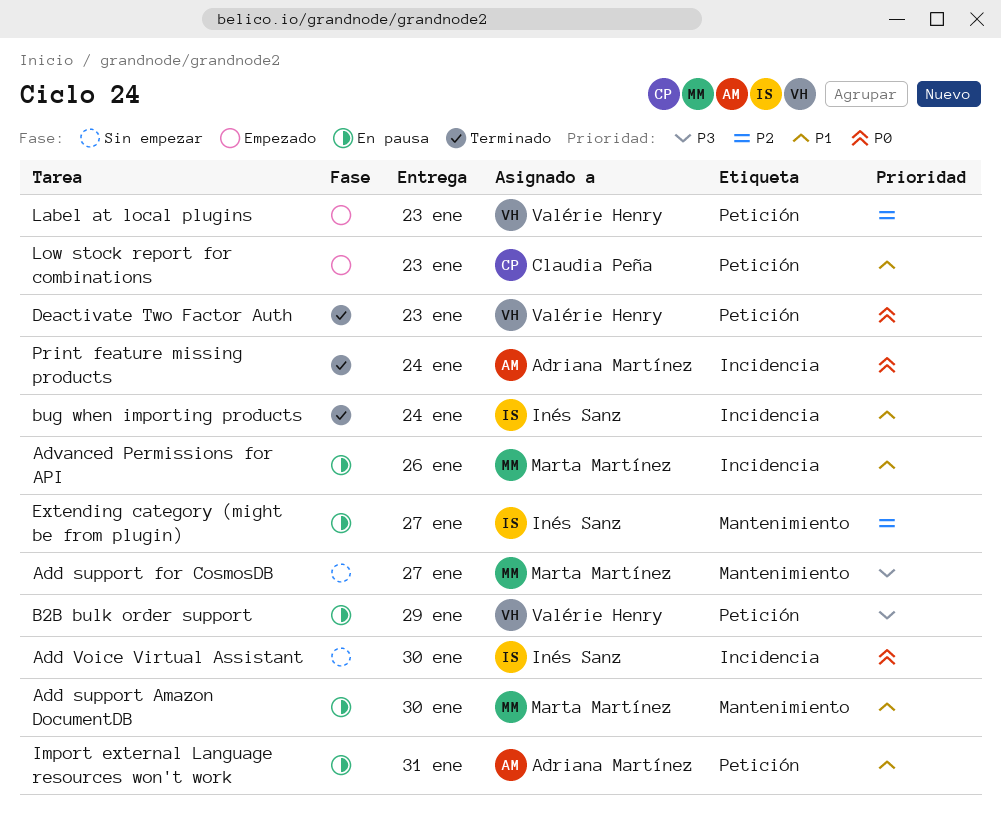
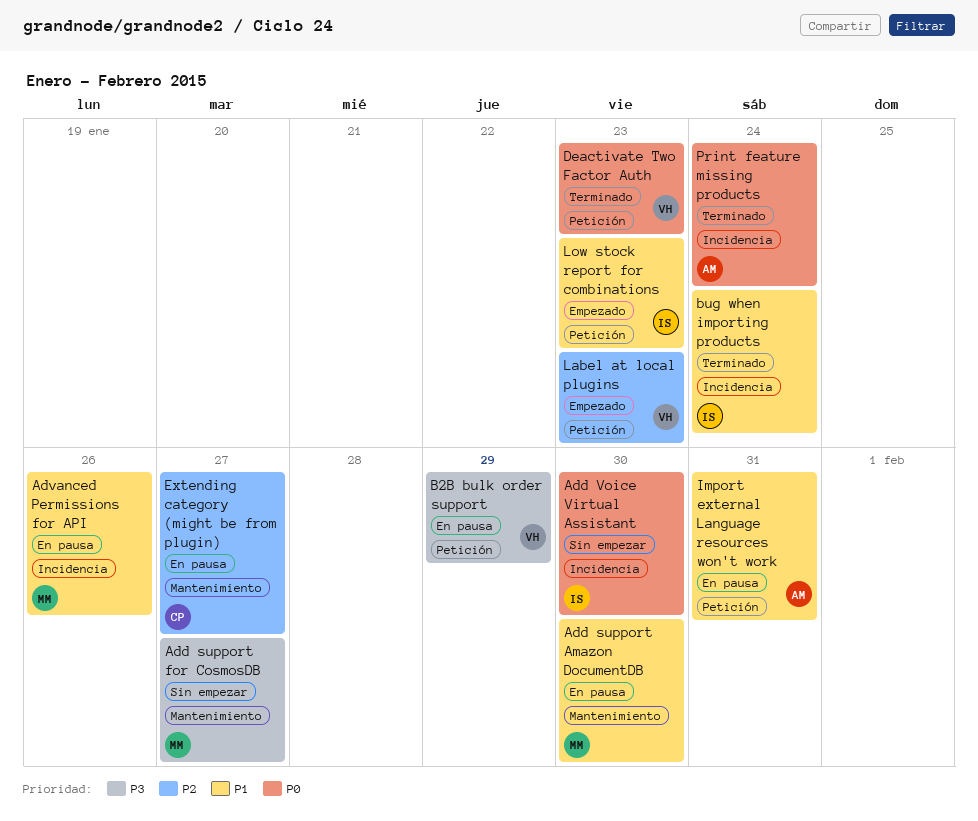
Extending category (might be from plugin), owner: Inés Sanz -> Claudia Peña
Low stock report for combinations, owner: Claudia Peña -> Inés Sanz

